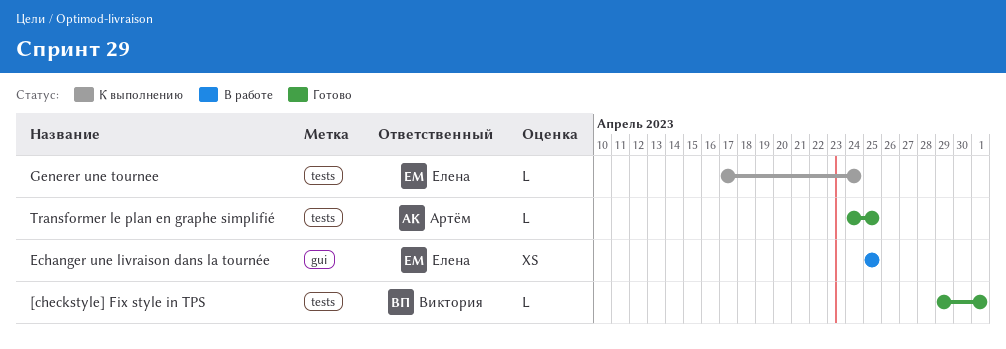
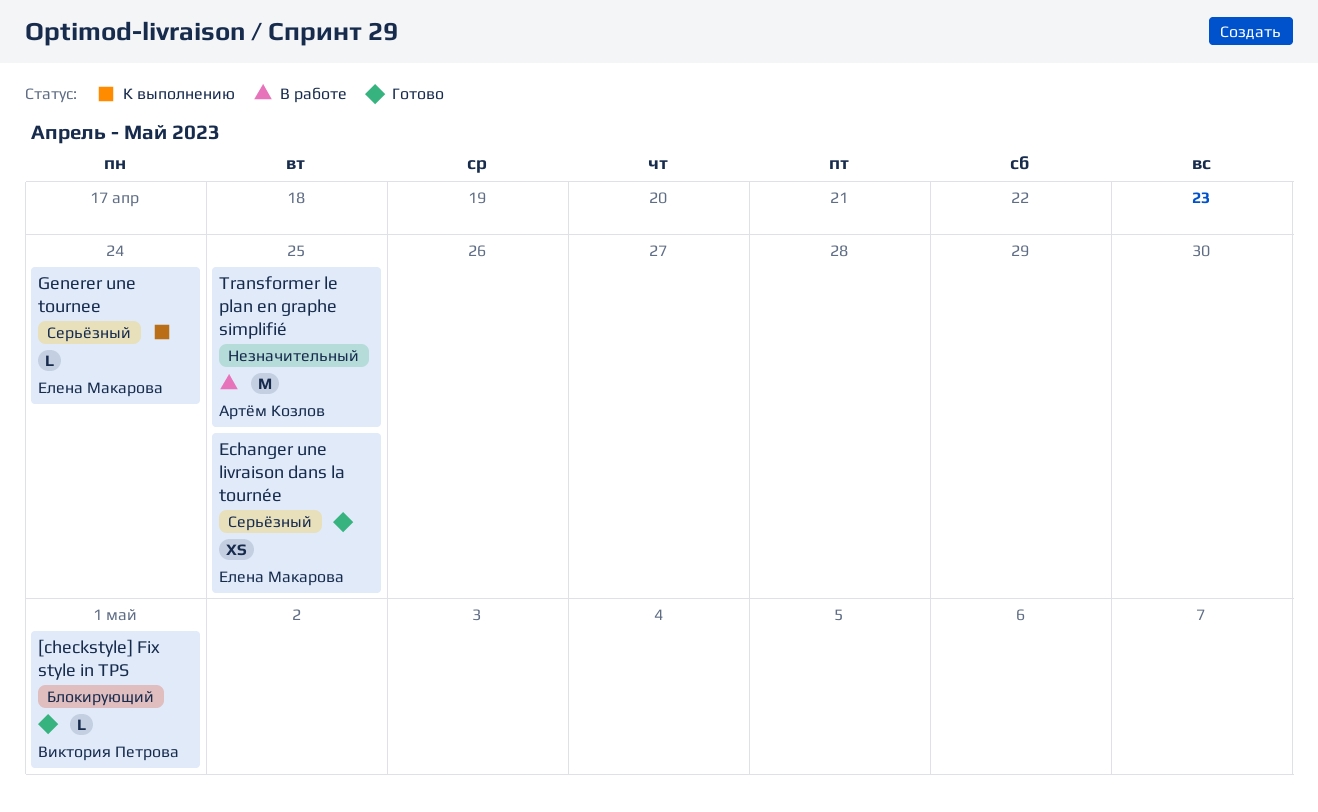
Echanger une livraison dans la tournée, status: В работе -> Готово
Transformer le plan en graphe simplifié, status: Готово -> В работе
Transformer le plan en graphe simplifié, estimate: L -> M

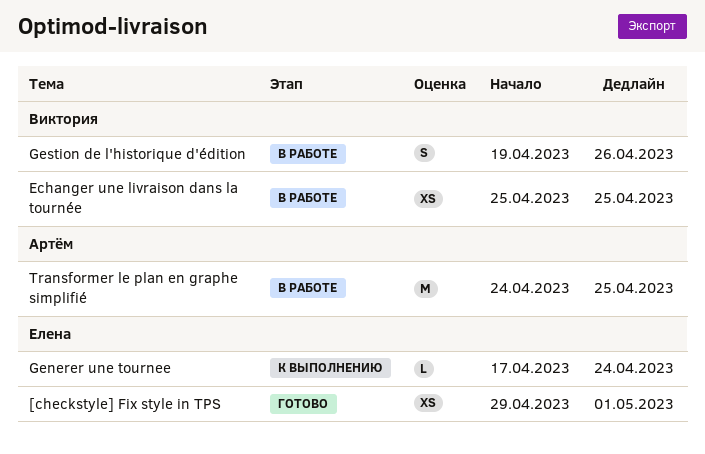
[checkstyle] Fix style in TPS, owner: Виктория Петрова -> Елена Макарова
[checkstyle] Fix style in TPS, estimate: L -> XS
Echanger une livraison dans la tournée, status: Готово -> В работе
Echanger une livraison dans la tournée, owner: Елена Макарова -> Виктория Петрова
Gestion de l'historique d'édition: none -> present

